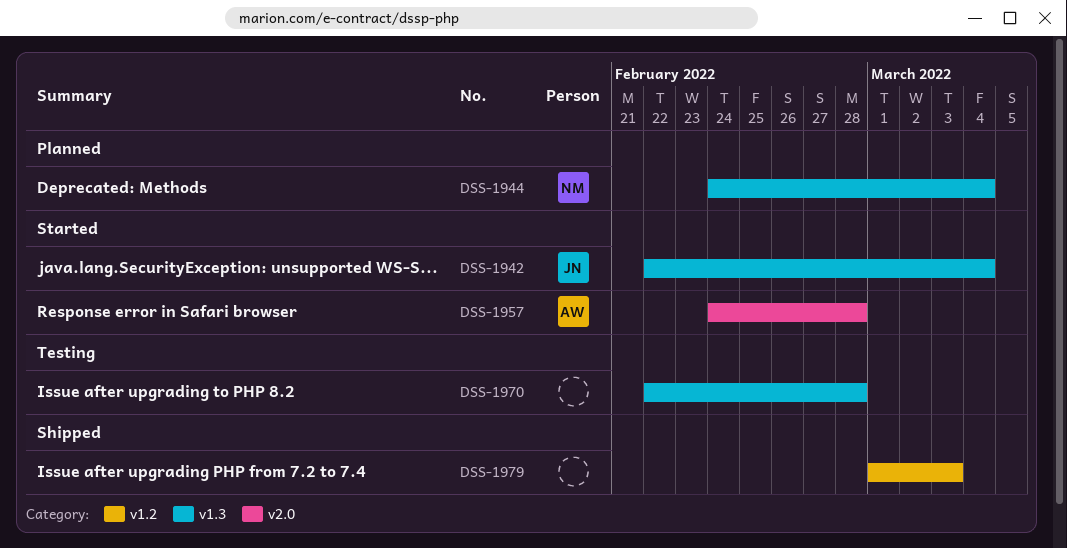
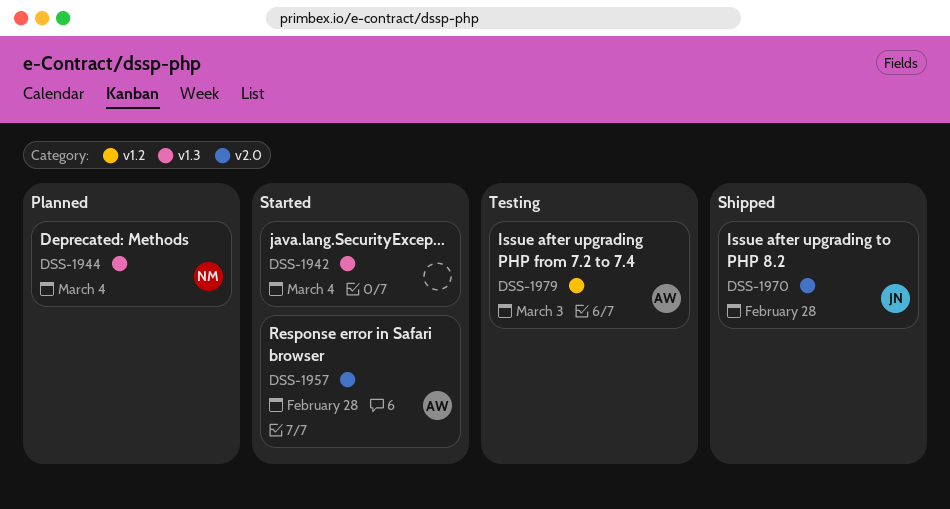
DSS-1942, owner: JN -> none
DSS-1970, status: Testing -> Shipped
DSS-1970, owner: none -> JN
DSS-1970, label: v1.3 -> v2.0
DSS-1979, status: Shipped -> Testing
DSS-1979, owner: none -> AW

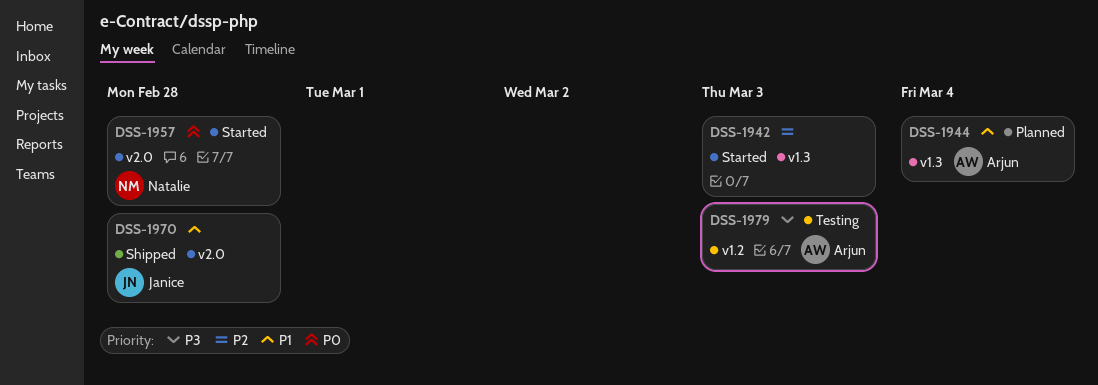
DSS-1942, due: Mar 4 -> Mar 3
DSS-1944, owner: Natalie -> Arjun
DSS-1957, owner: Arjun -> Natalie

